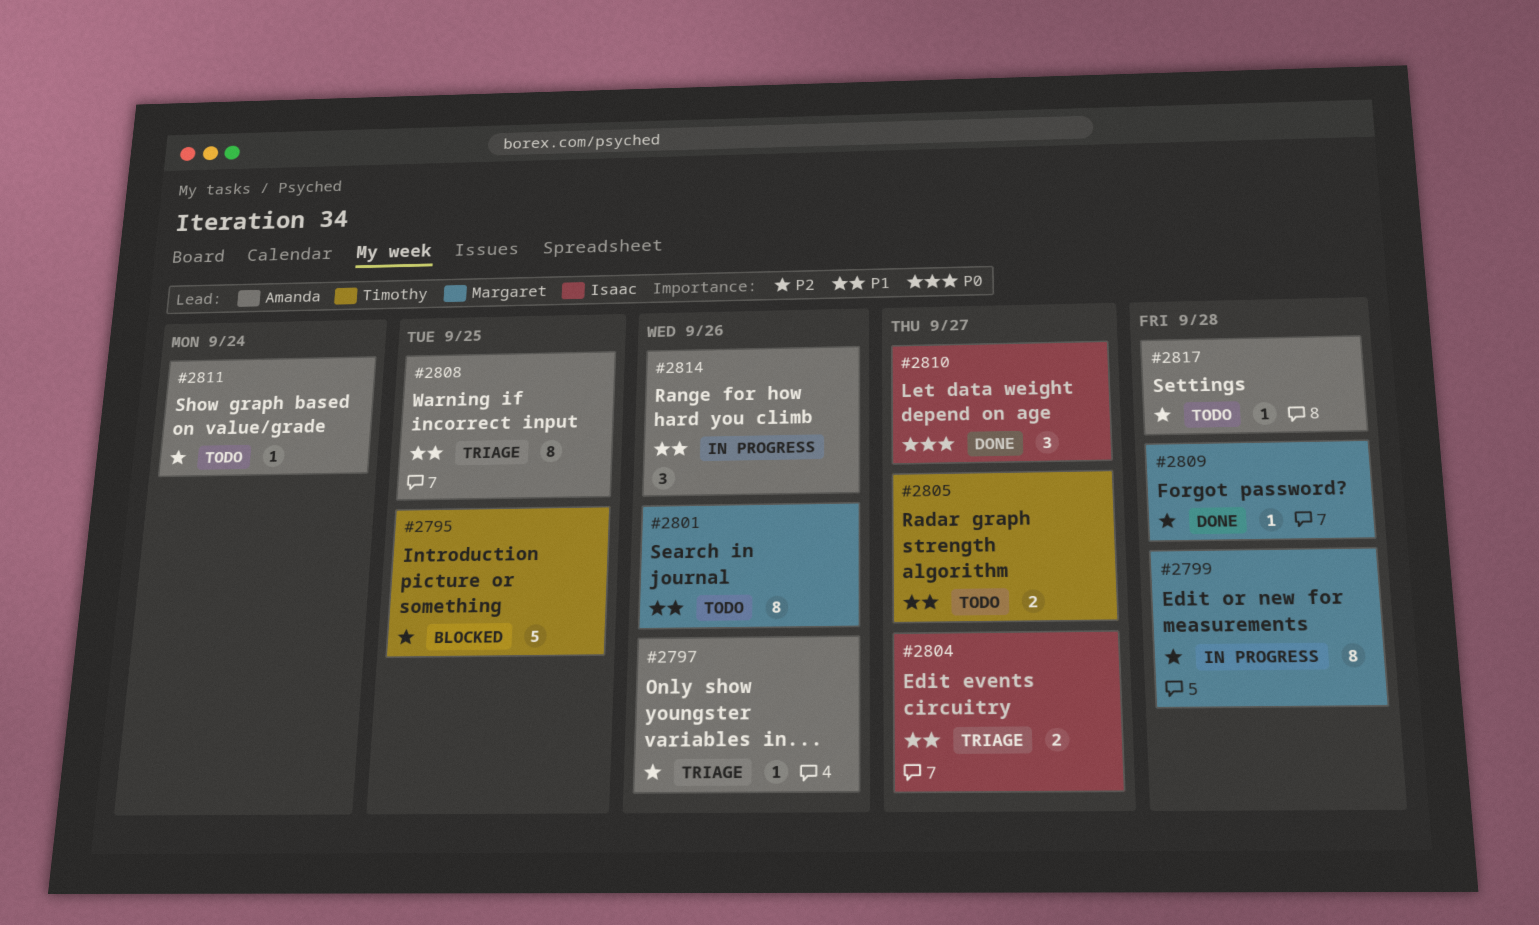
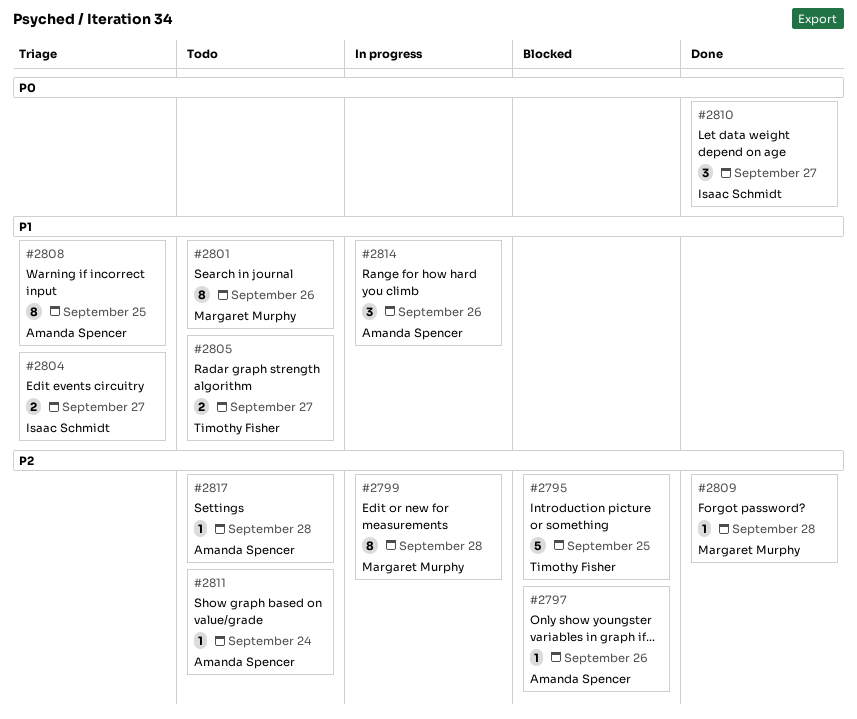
#2797, status: Triage -> Blocked

